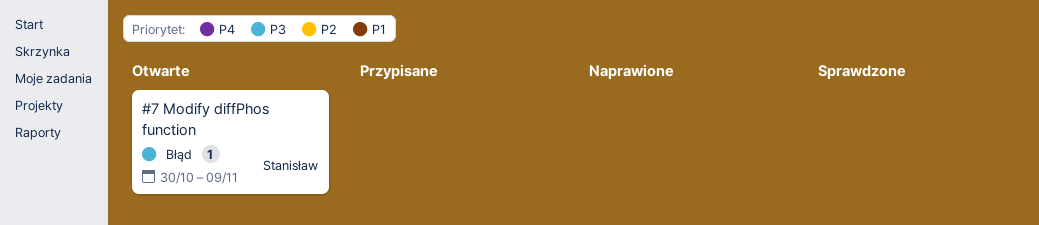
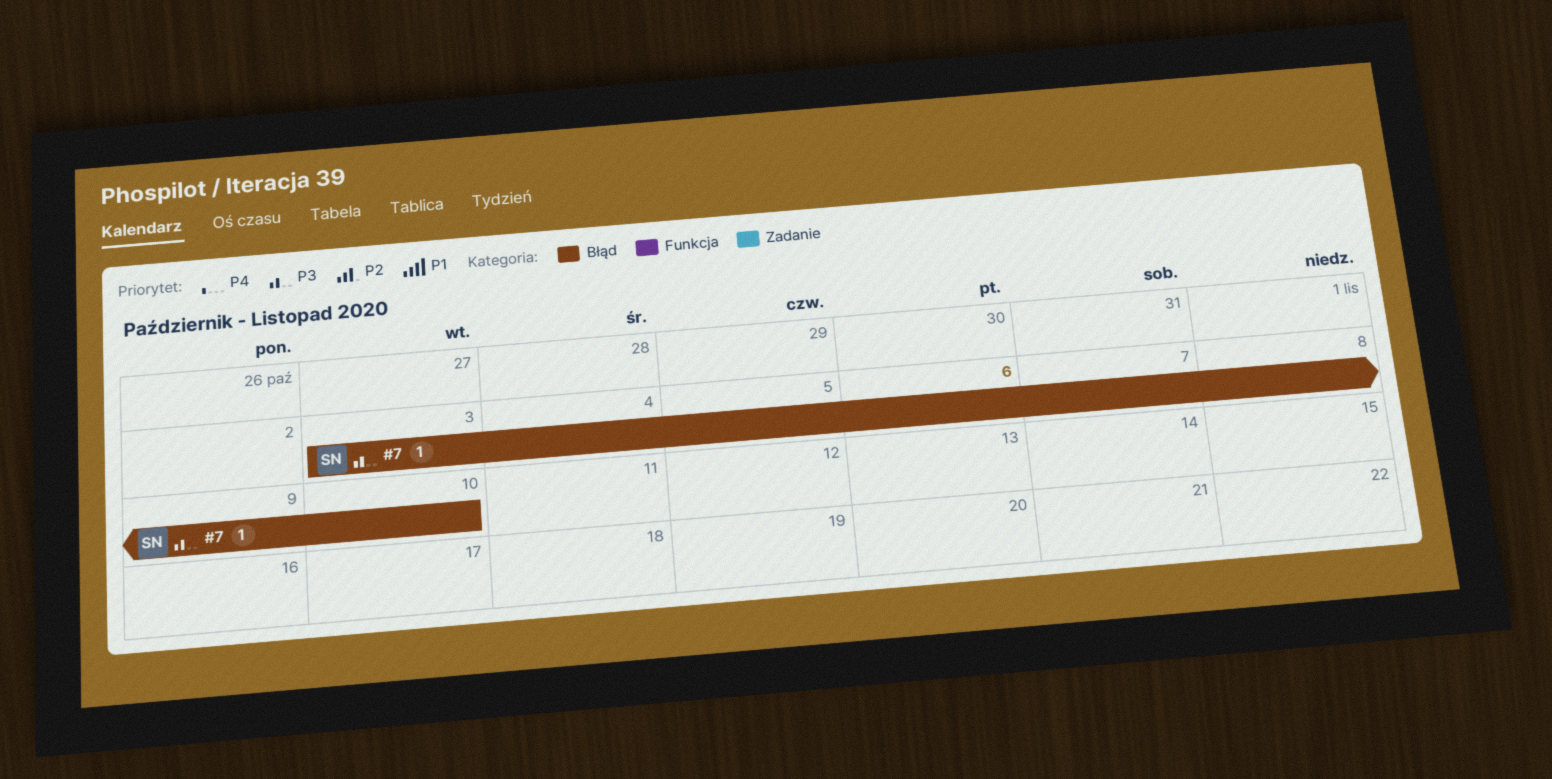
#7, start: Oct 30 -> Nov 3
#7, due: Nov 9 -> Nov 10

